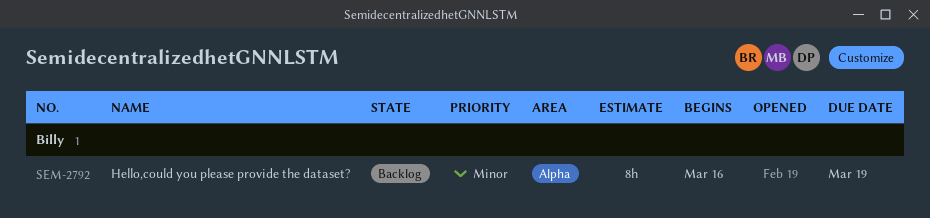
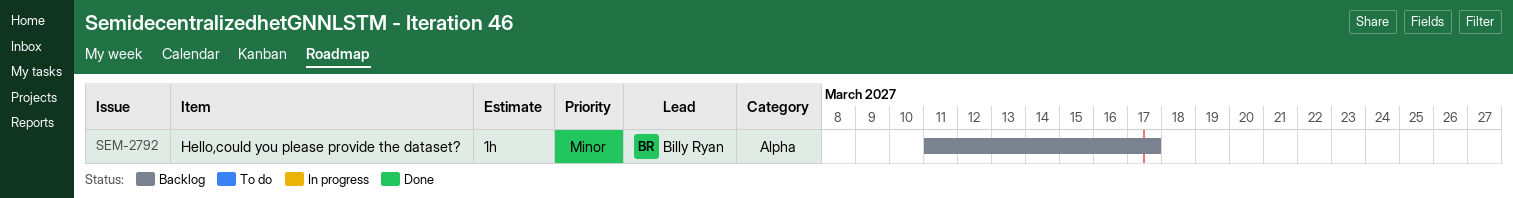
SEM-2792, estimate: 8h -> 1h
SEM-2792, start: Mar 16 -> Mar 11
SEM-2792, due: Mar 19 -> Mar 17

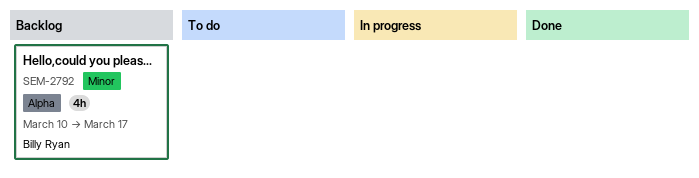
SEM-2792, estimate: 1h -> 4h
SEM-2792, start: Mar 11 -> Mar 10

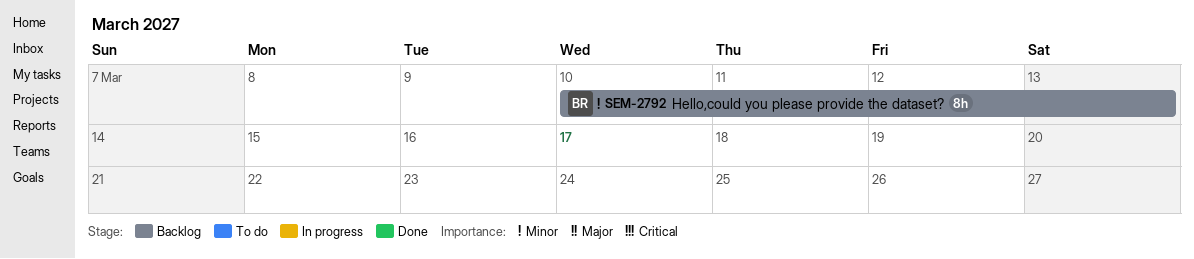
SEM-2792, estimate: 4h -> 8h
SEM-2792, due: Mar 17 -> Mar 13

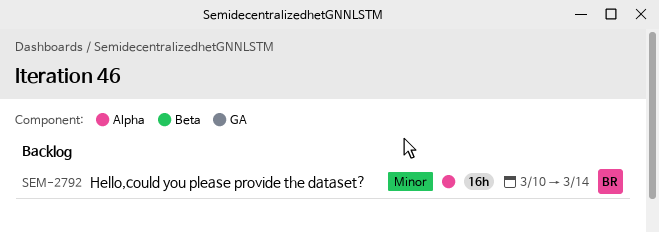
SEM-2792, estimate: 8h -> 16h
SEM-2792, due: Mar 13 -> Mar 14

